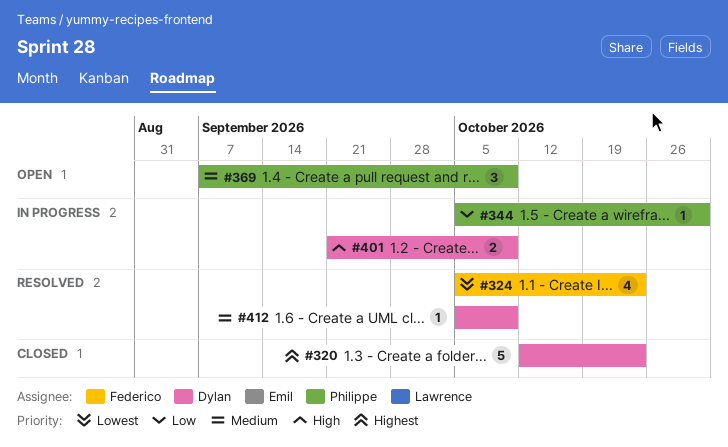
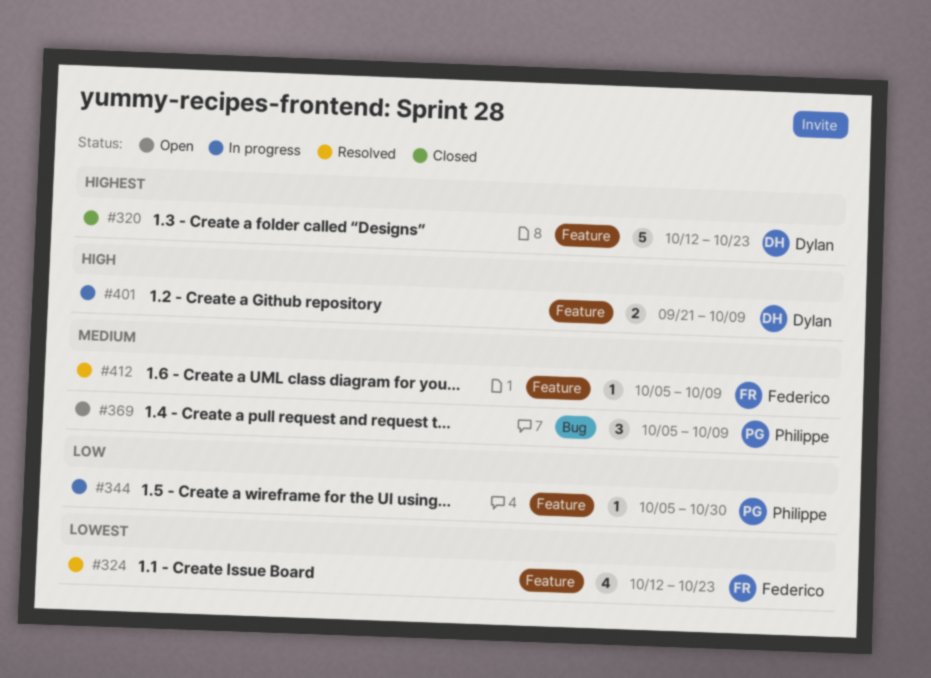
#324, start: Oct 5 -> Oct 12
#369, start: Sep 7 -> Oct 5
#412, owner: Dylan -> Federico

